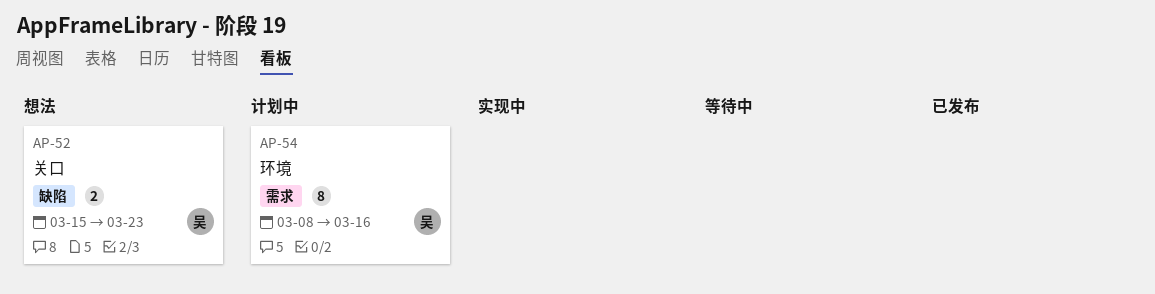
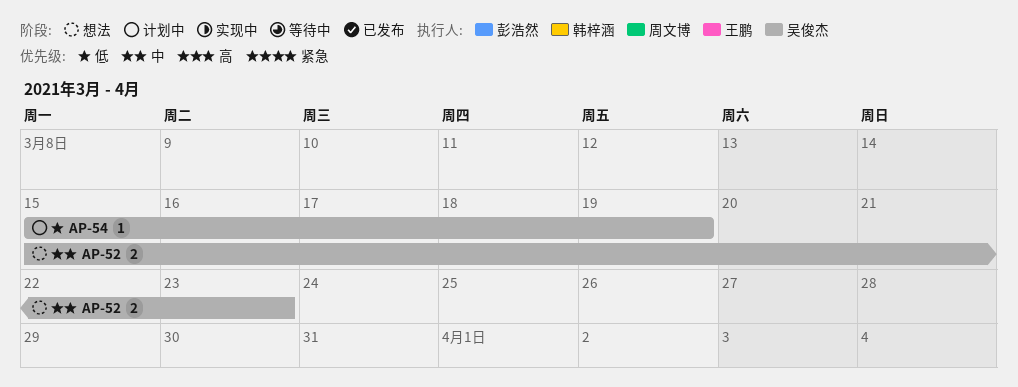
AP-54, estimate: 8 -> 1
AP-54, start: Mar 8 -> Mar 15
AP-54, due: Mar 16 -> Mar 19

